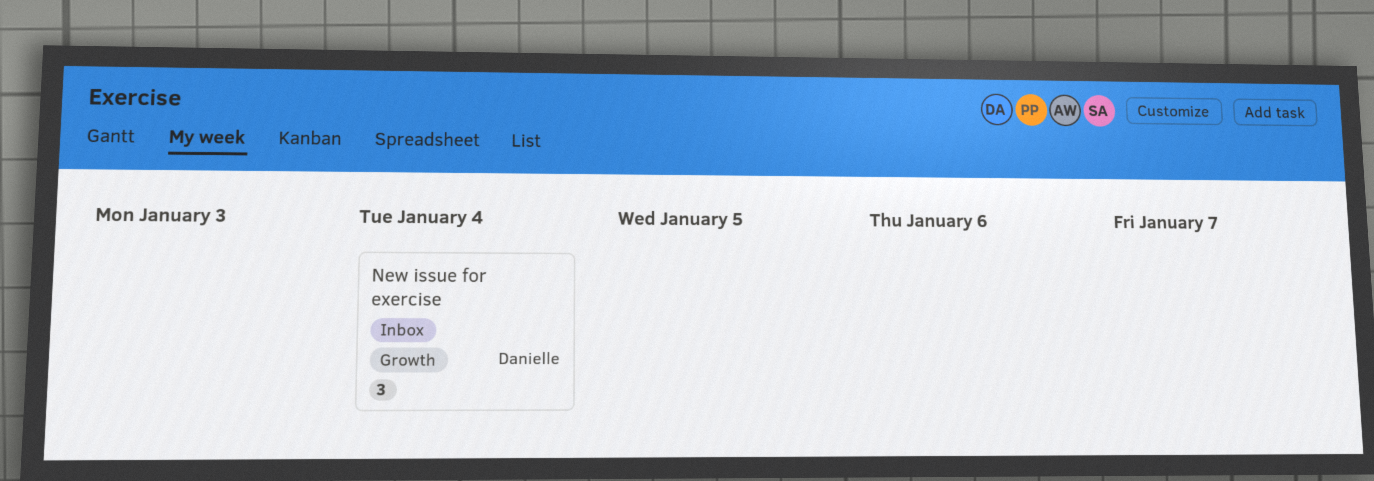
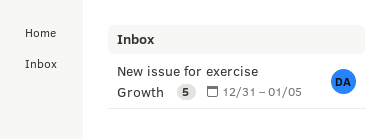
New issue for exercise, estimate: 3 -> 5
New issue for exercise, due: Jan 4 -> Jan 5

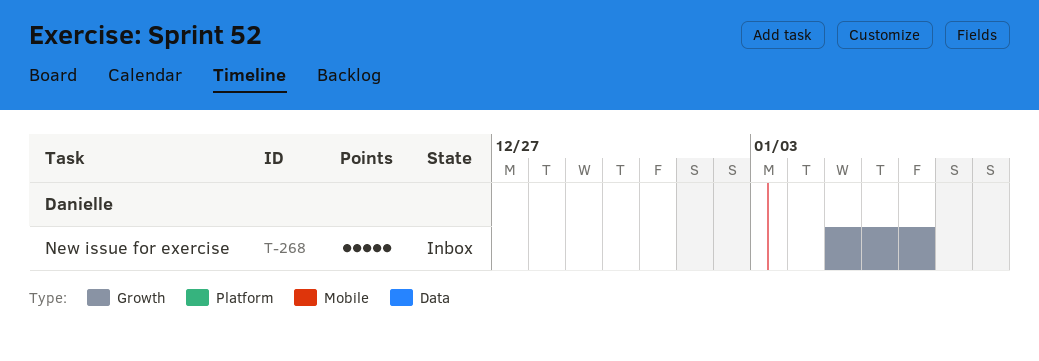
New issue for exercise, start: Dec 31 -> Jan 5
New issue for exercise, due: Jan 5 -> Jan 7

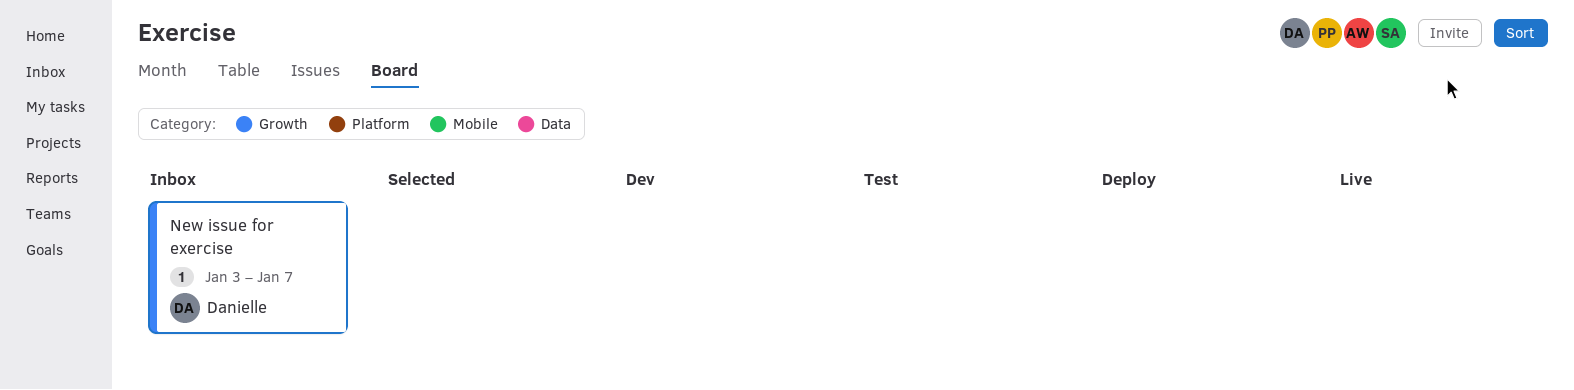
New issue for exercise, estimate: 5 -> 1
New issue for exercise, start: Jan 5 -> Jan 3

